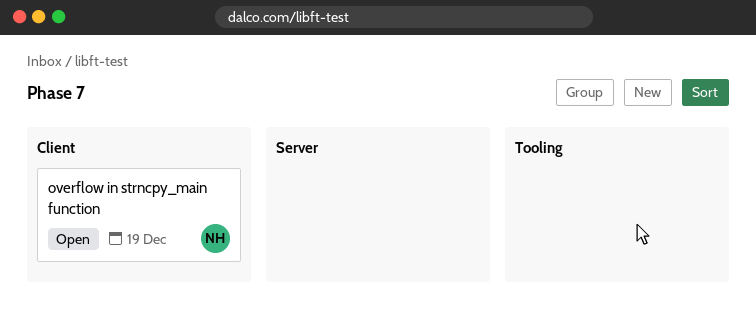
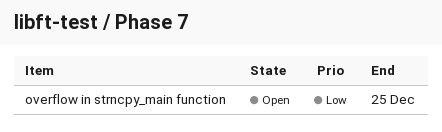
overflow in strncpy_main function, due: Dec 19 -> Dec 25

